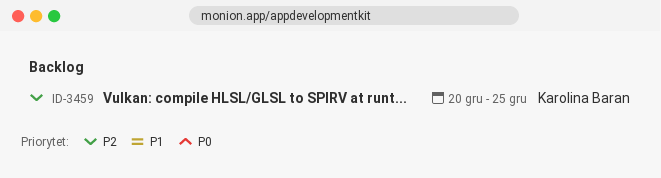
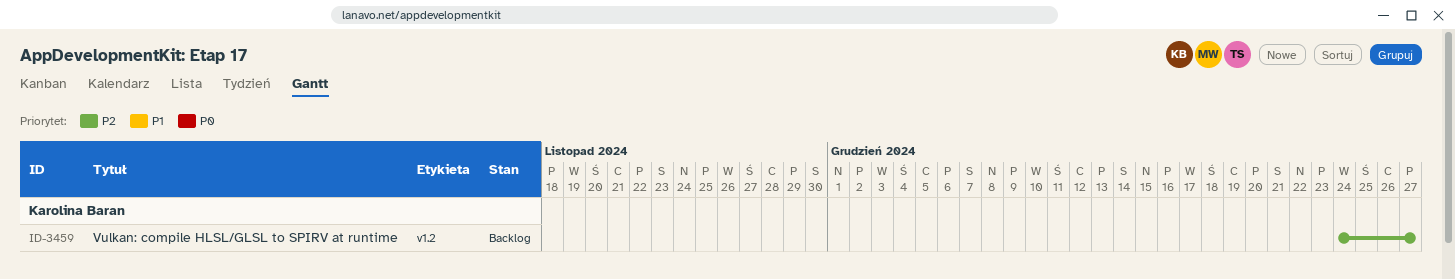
ID-3459, start: Dec 20 -> Dec 24
ID-3459, due: Dec 25 -> Dec 27

